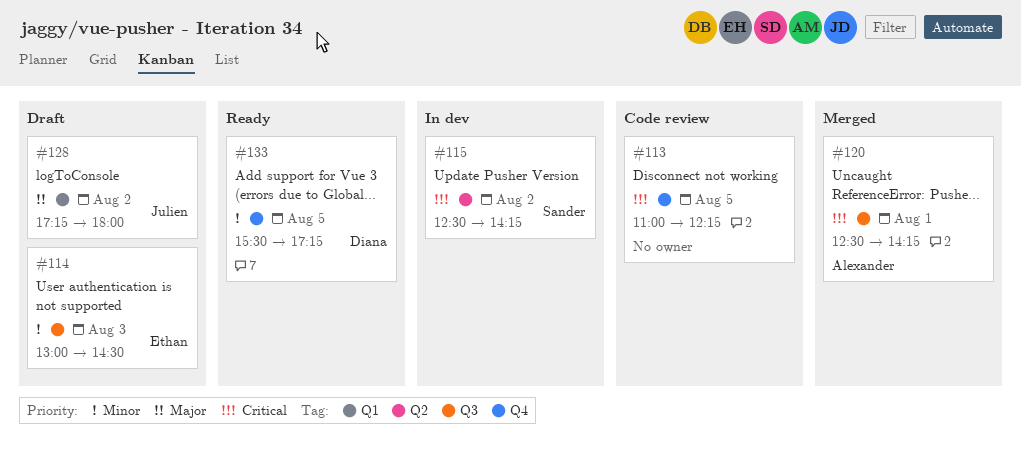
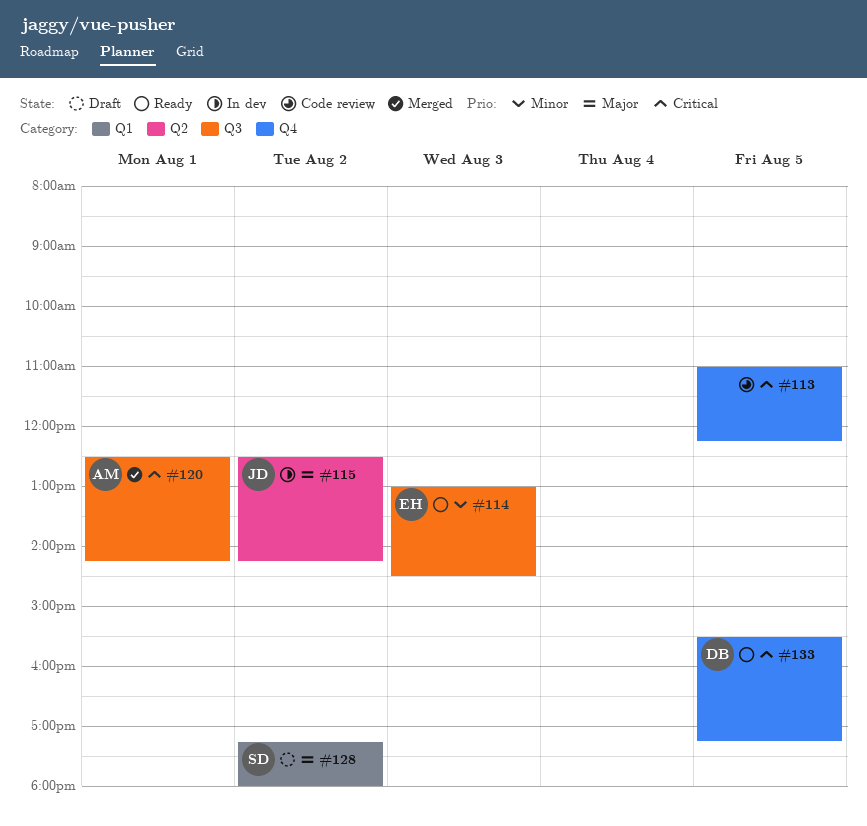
#114, status: Draft -> Ready
#115, owner: Sander -> Julien
#115, priority: Critical -> Major
#128, owner: Julien -> Sander
#133, priority: Minor -> Critical

